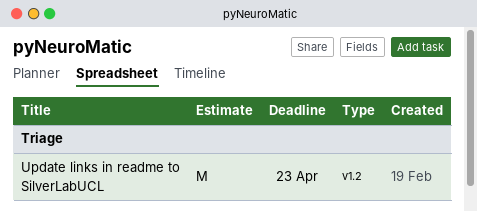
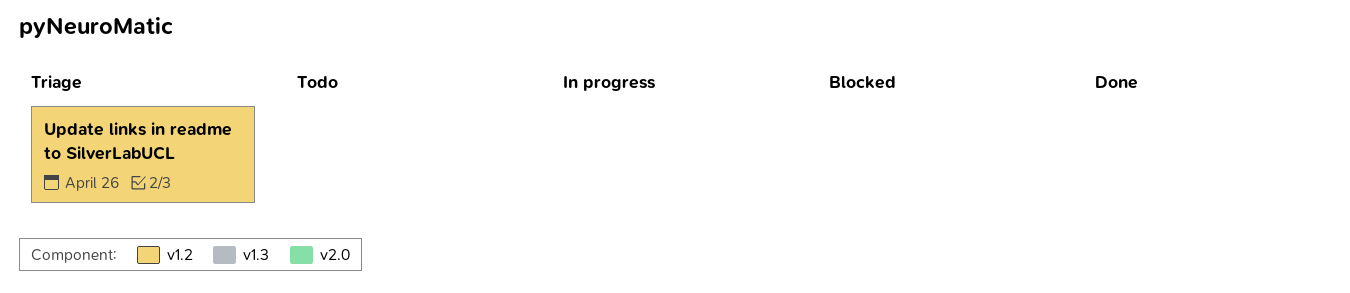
Update links in readme to SilverLabUCL, due: Apr 23 -> Apr 26

